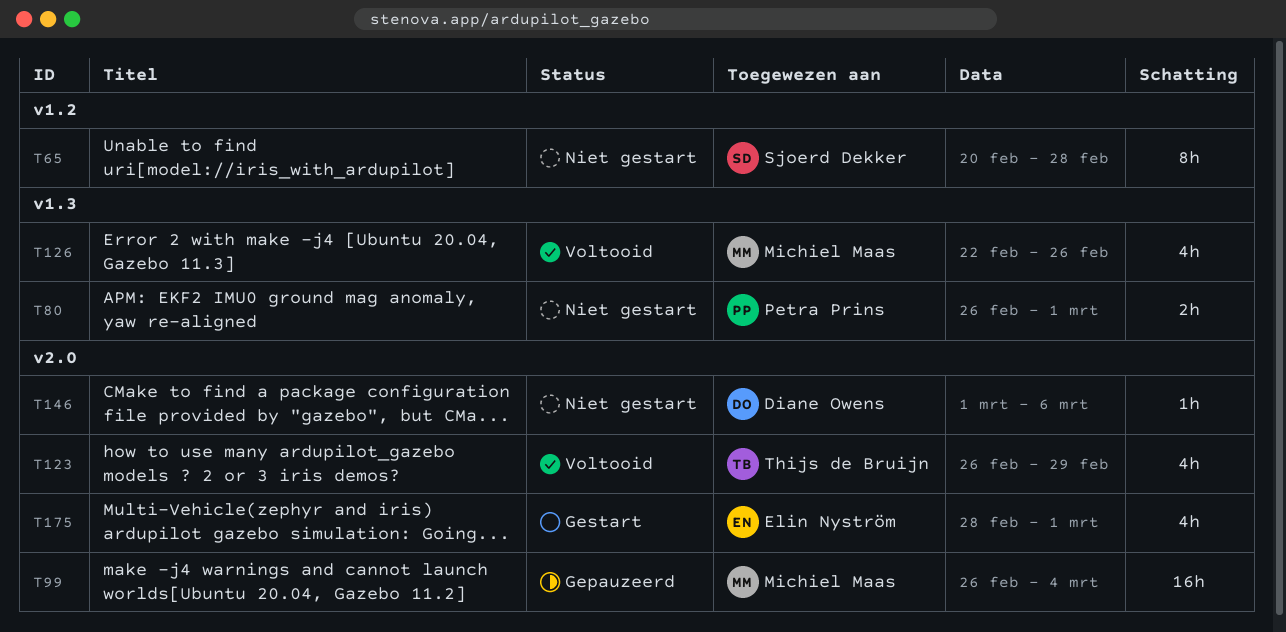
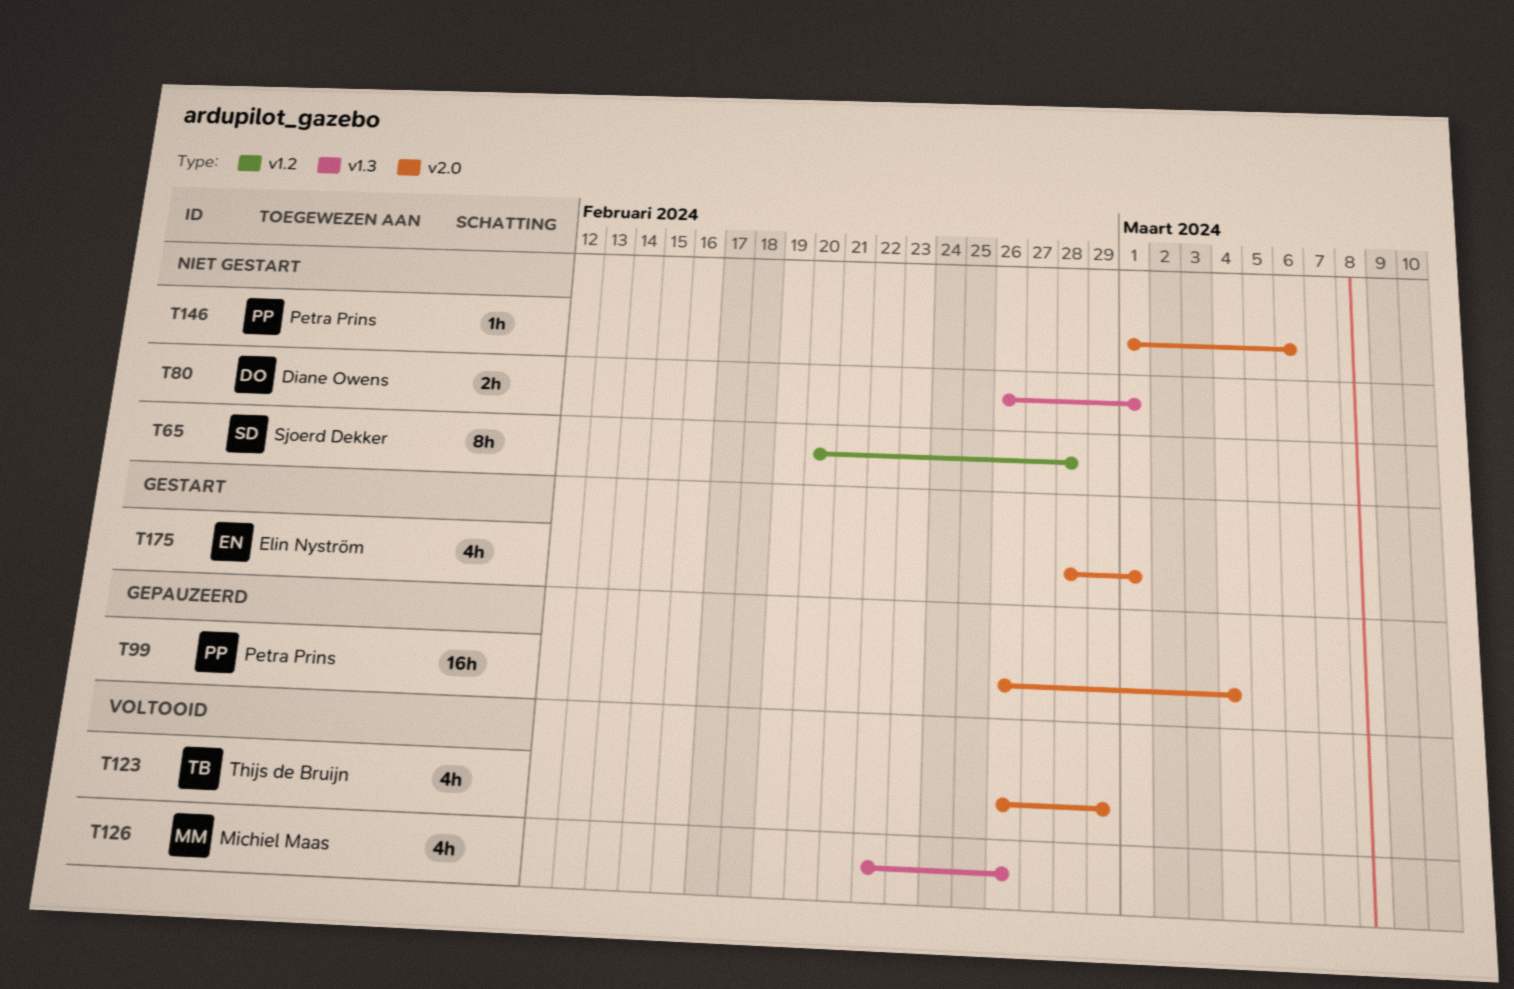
T80, owner: Petra Prins -> Diane Owens
T99, owner: Michiel Maas -> Petra Prins
T146, owner: Diane Owens -> Petra Prins

